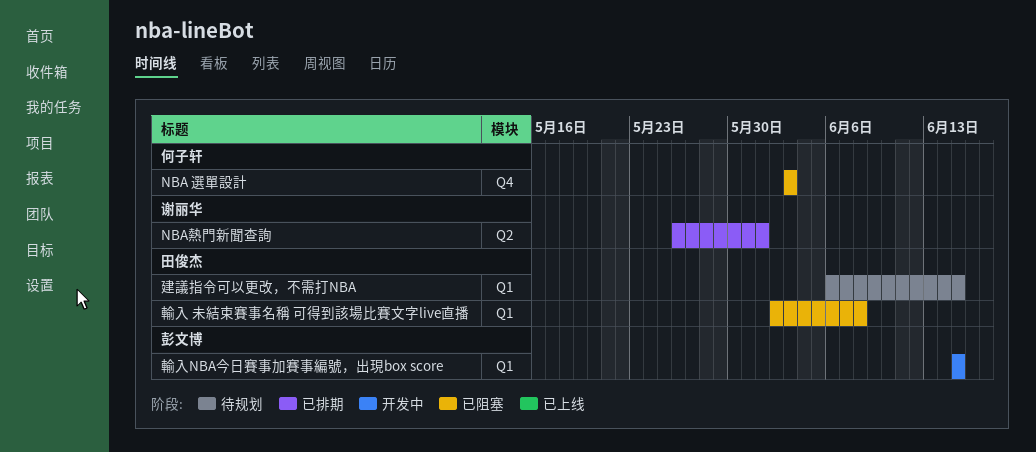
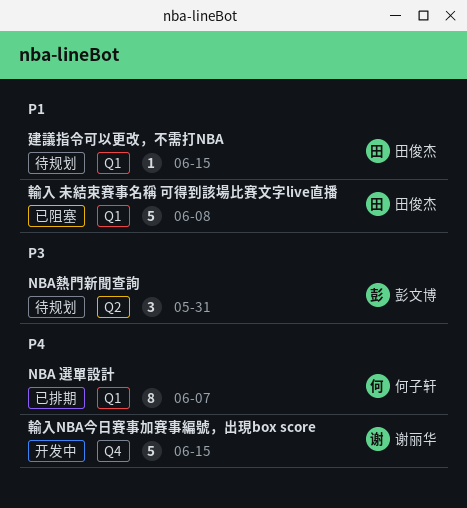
NBA 選單設計, status: 已阻塞 -> 已排期
NBA 選單設計, label: Q4 -> Q1
NBA 選單設計, due: Jun 3 -> Jun 7
NBA熱門新聞查詢, status: 已排期 -> 待规划
NBA熱門新聞查詢, owner: 谢丽华 -> 彭文博
NBA熱門新聞查詢, due: Jun 1 -> May 31
輸入NBA今日賽事加賽事編號，出現box score, owner: 彭文博 -> 谢丽华
輸入NBA今日賽事加賽事編號，出現box score, label: Q1 -> Q4

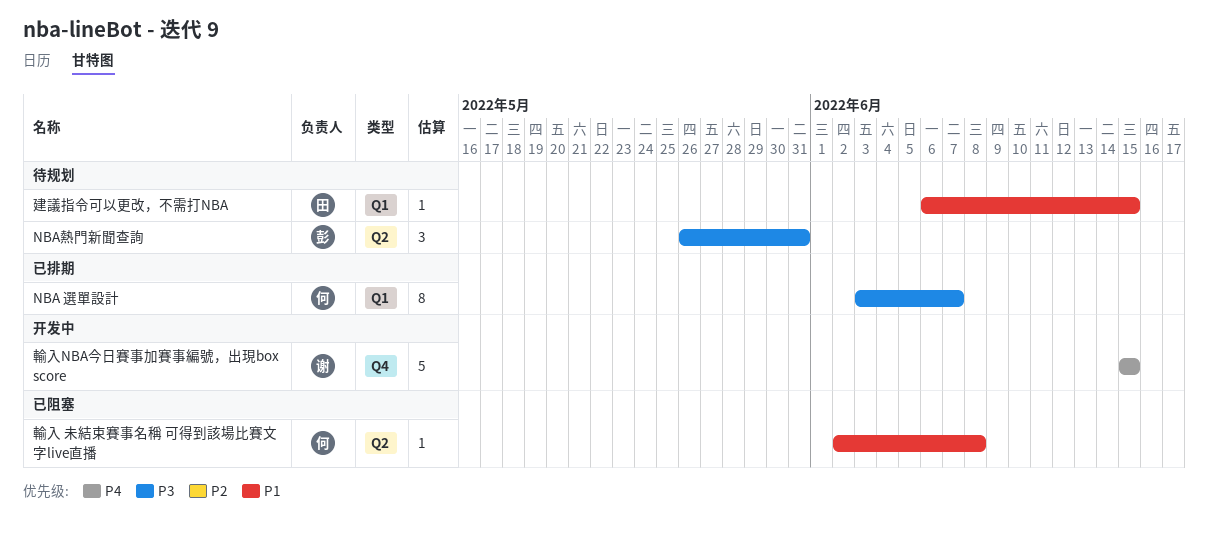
NBA 選單設計, priority: P4 -> P3
輸入 未結束賽事名稱 可得到該場比賽文字live直播, owner: 田俊杰 -> 何子轩
輸入 未結束賽事名稱 可得到該場比賽文字live直播, label: Q1 -> Q2
輸入 未結束賽事名稱 可得到該場比賽文字live直播, estimate: 5 -> 1

